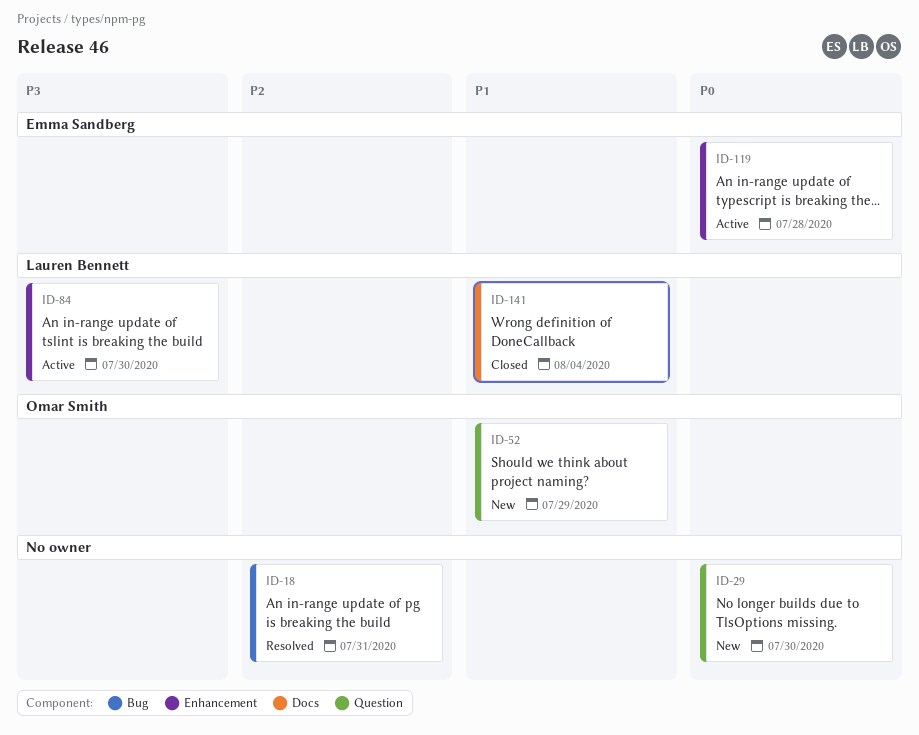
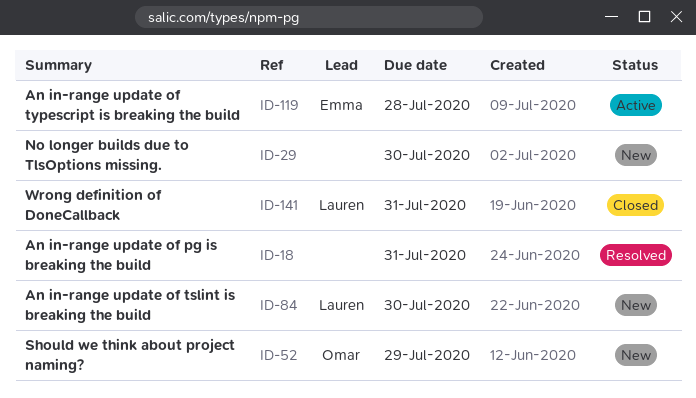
ID-84, status: Active -> New
ID-141, due: Aug 4 -> Jul 31

